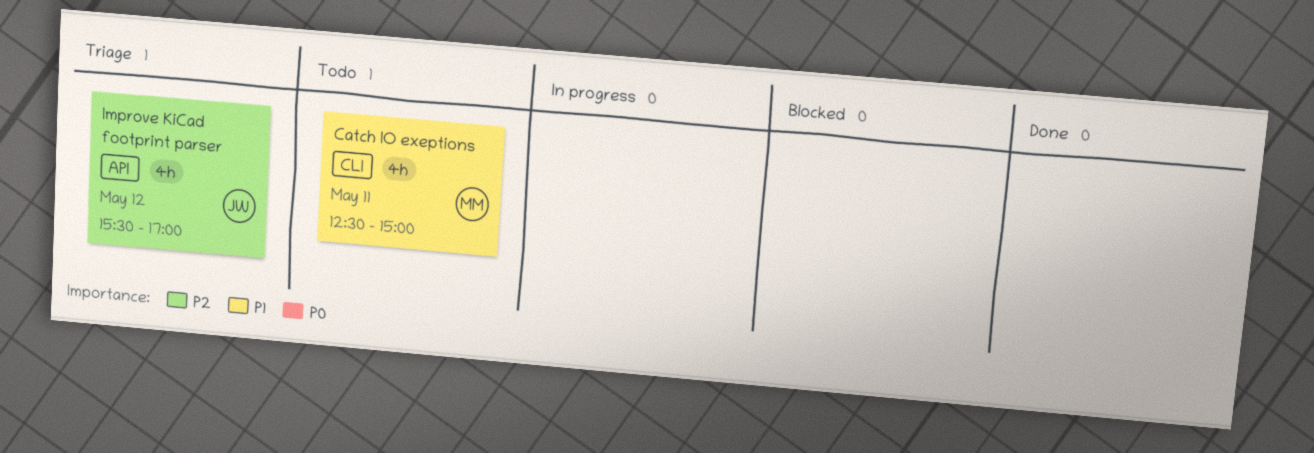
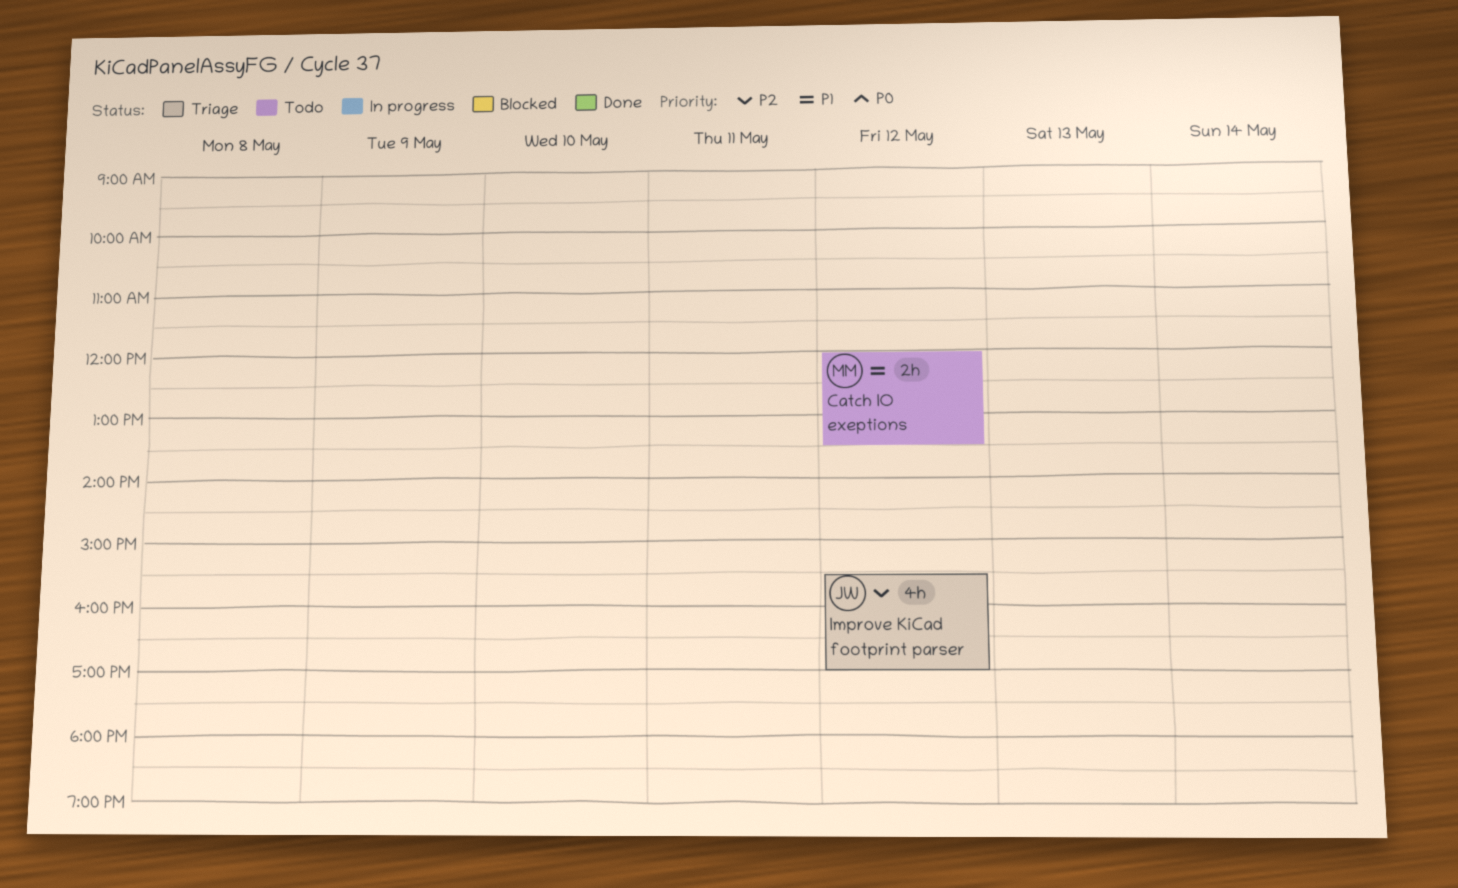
Catch IO exeptions, estimate: 4h -> 2h
Catch IO exeptions, day: May 11 -> May 12
Catch IO exeptions, begins: 12:30 -> 12:00
Catch IO exeptions, ends: 15:00 -> 13:30

